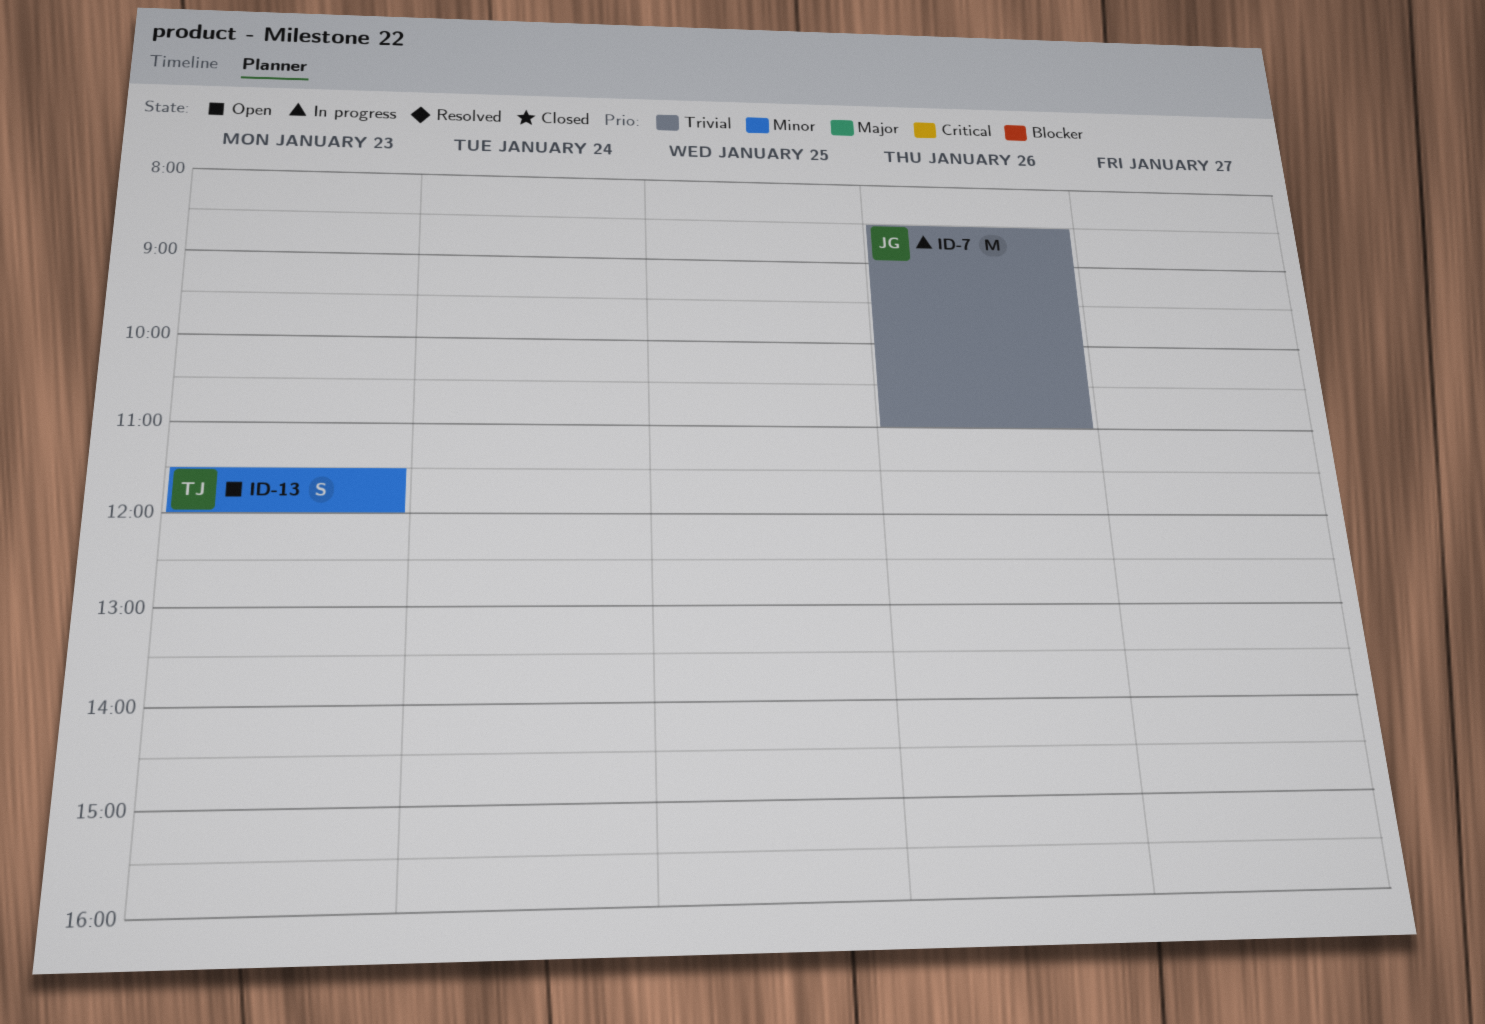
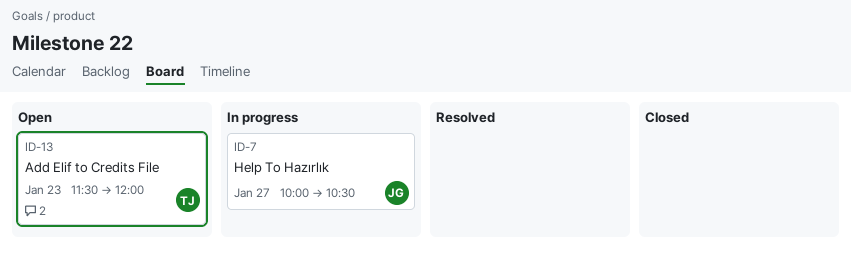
ID-7, day: Jan 26 -> Jan 27
ID-7, begins: 08:30 -> 10:00
ID-7, ends: 11:00 -> 10:30

